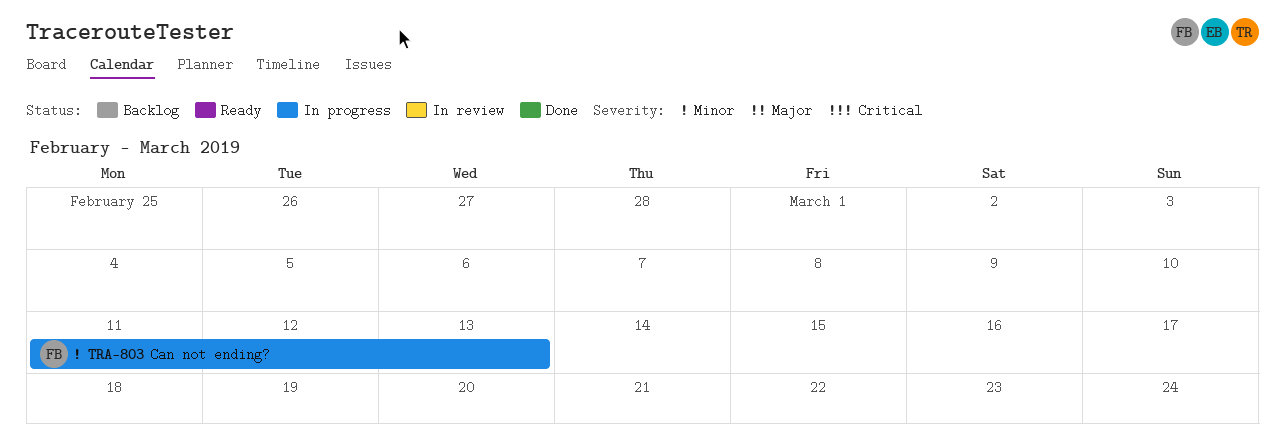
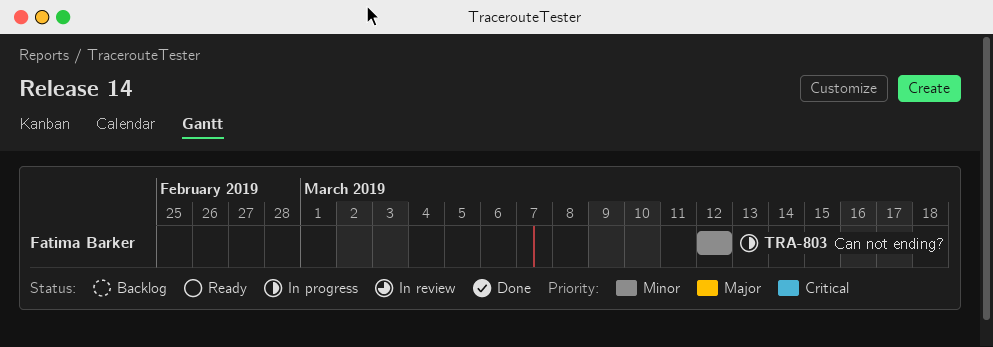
TRA-803, start: Mar 11 -> Mar 12
TRA-803, due: Mar 13 -> Mar 12

